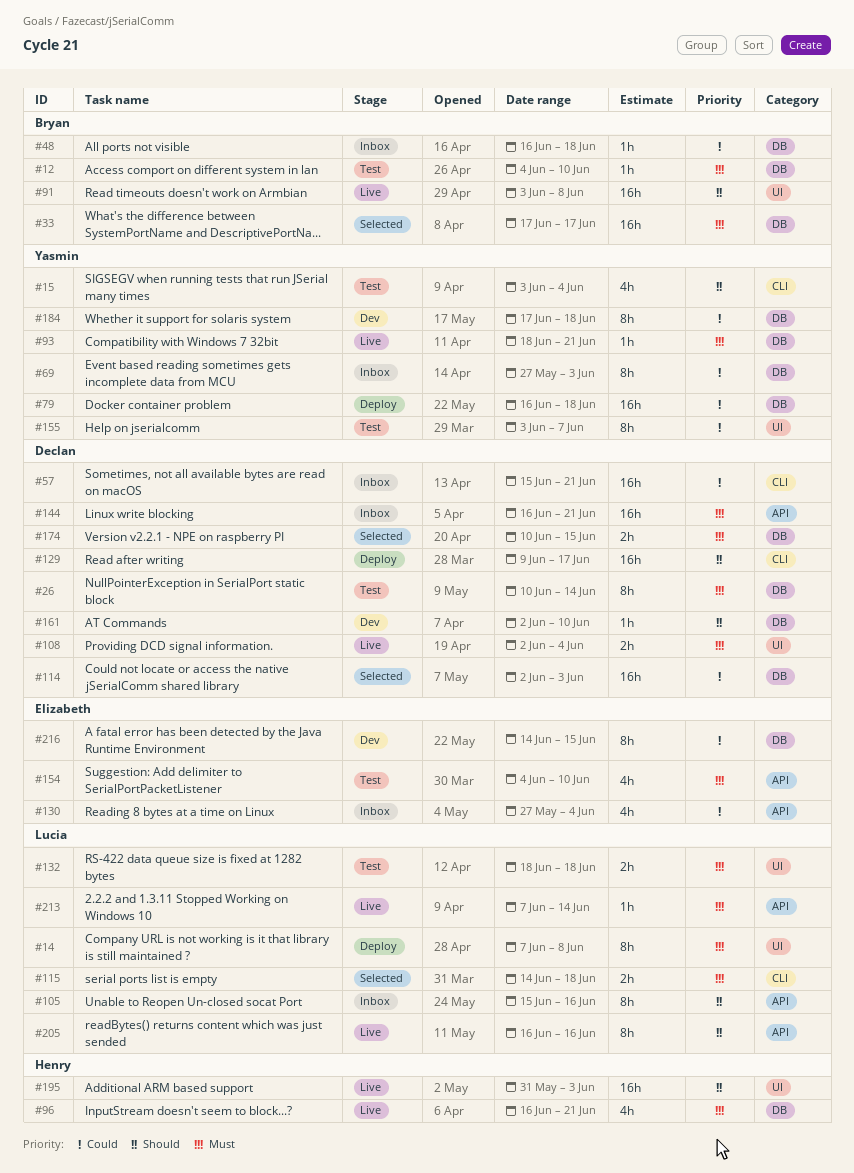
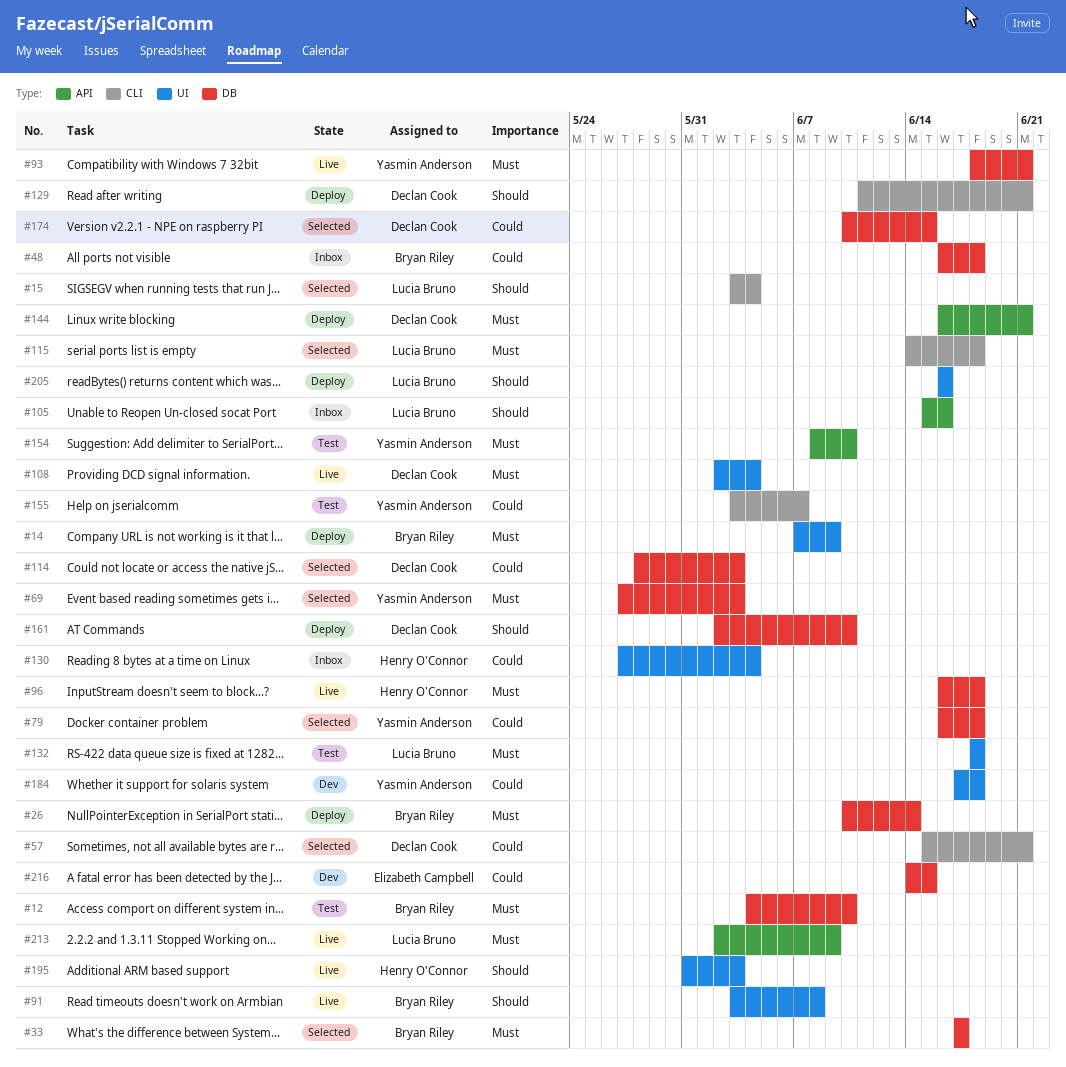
#14, owner: Lucia Bruno -> Bryan Riley
#14, due: Jun 8 -> Jun 9
#15, status: Test -> Selected
#15, owner: Yasmin Anderson -> Lucia Bruno
#26, status: Test -> Deploy
#26, owner: Declan Cook -> Bryan Riley
#57, status: Inbox -> Selected
#69, status: Inbox -> Selected
#69, priority: Could -> Must
#79, status: Deploy -> Selected
#96, due: Jun 21 -> Jun 18
#114, start: Jun 2 -> May 28
#129, start: Jun 9 -> Jun 11
#129, due: Jun 17 -> Jun 21
#130, owner: Elizabeth Campbell -> Henry O'Connor
#130, label: API -> UI
#144, status: Inbox -> Deploy
#154, owner: Elizabeth Campbell -> Yasmin Anderson
#154, start: Jun 4 -> Jun 8
#155, label: UI -> CLI
#161, status: Dev -> Deploy
#174, priority: Must -> Could
#184, label: DB -> UI
#205, status: Live -> Deploy
#205, label: API -> UI
#213, start: Jun 7 -> Jun 2
#213, due: Jun 14 -> Jun 9

